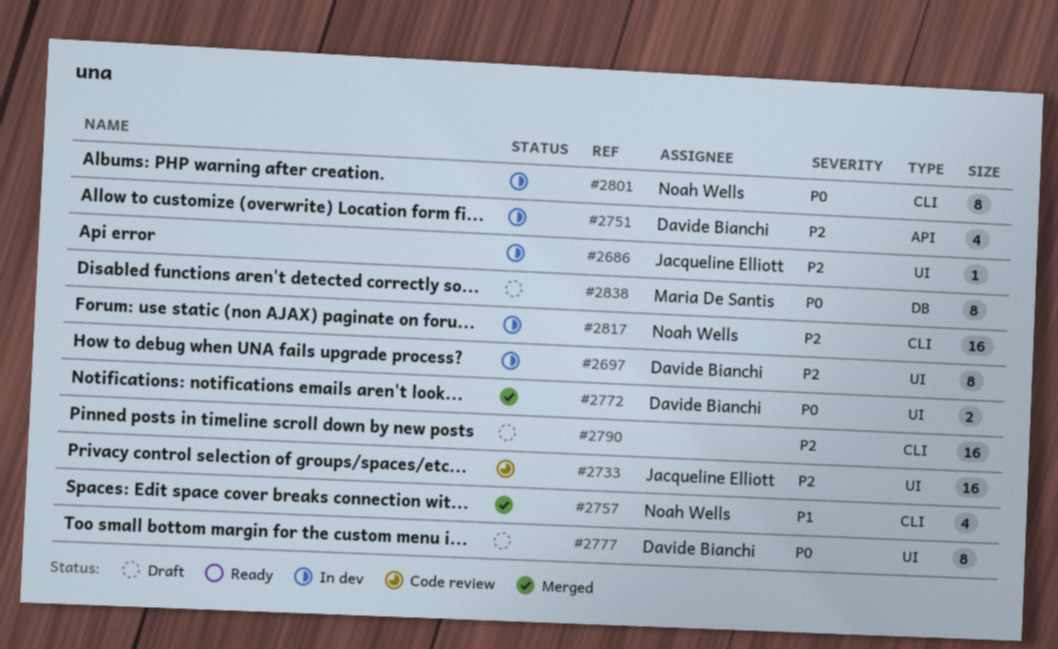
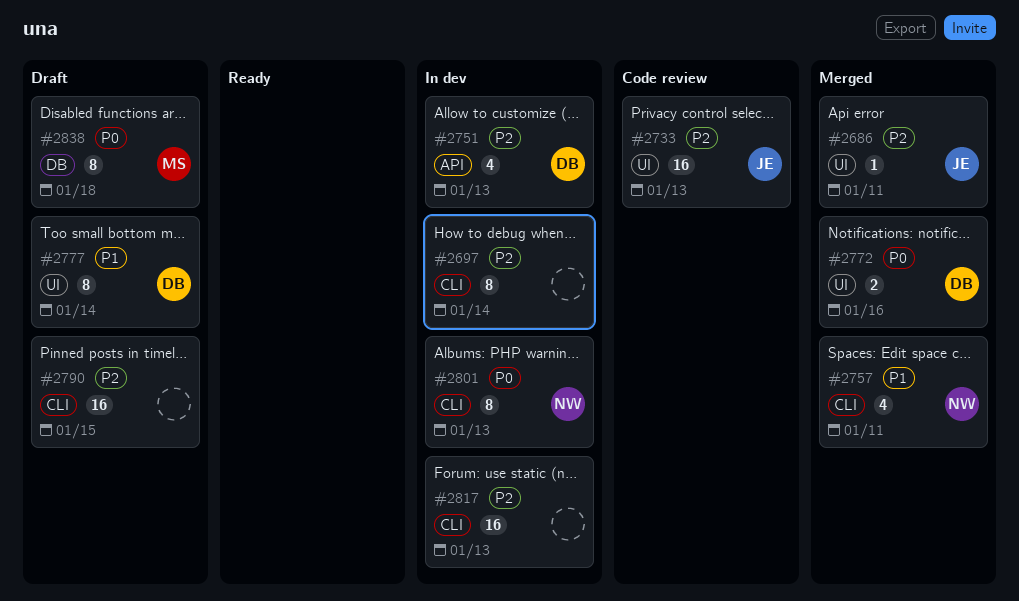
#2686, status: In dev -> Merged
#2697, owner: Davide Bianchi -> none
#2697, label: UI -> CLI
#2777, priority: P0 -> P1
#2817, owner: Noah Wells -> none

